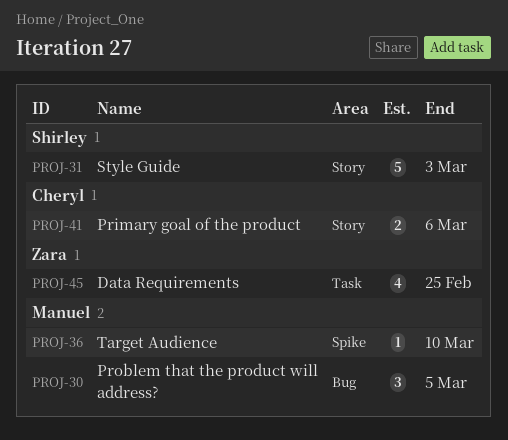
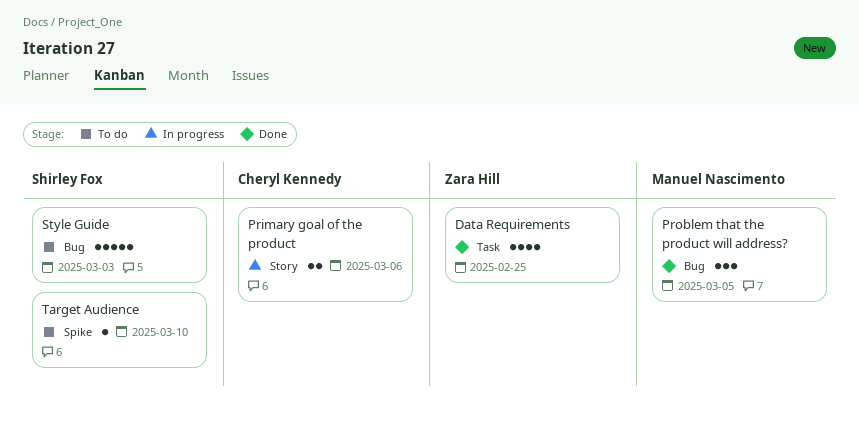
Style Guide, label: Story -> Bug
Target Audience, owner: Manuel Nascimento -> Shirley Fox

